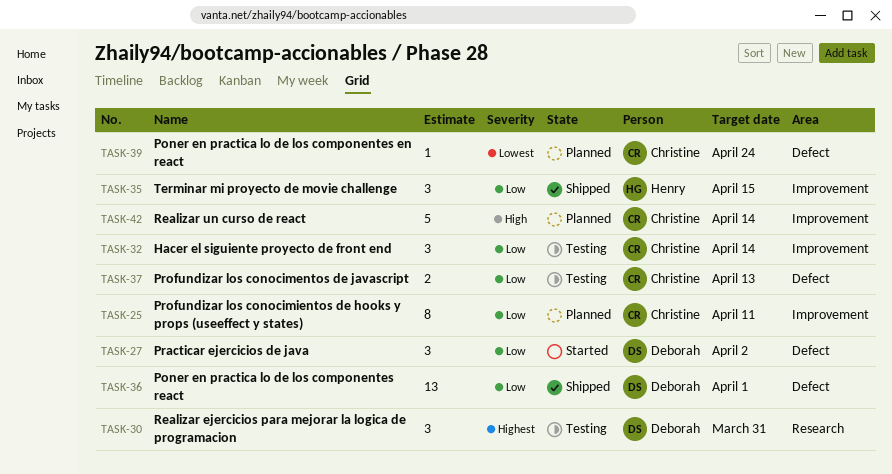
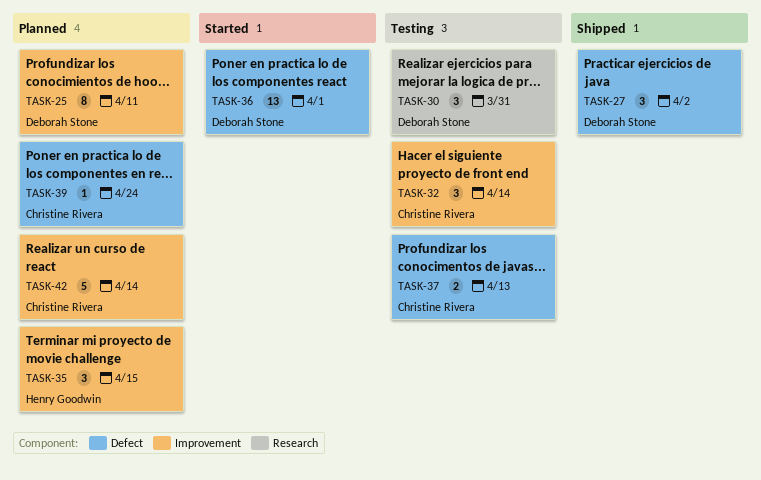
TASK-25, owner: Christine Rivera -> Deborah Stone
TASK-27, status: Started -> Shipped
TASK-35, status: Shipped -> Planned
TASK-36, status: Shipped -> Started

